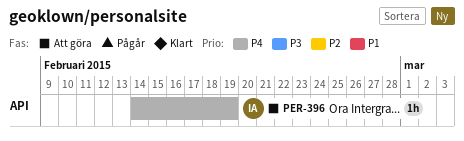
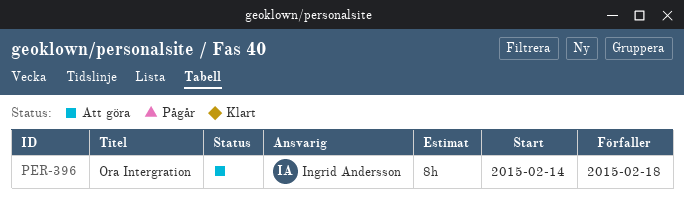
PER-396, estimate: 1h -> 8h
PER-396, due: Feb 19 -> Feb 18

